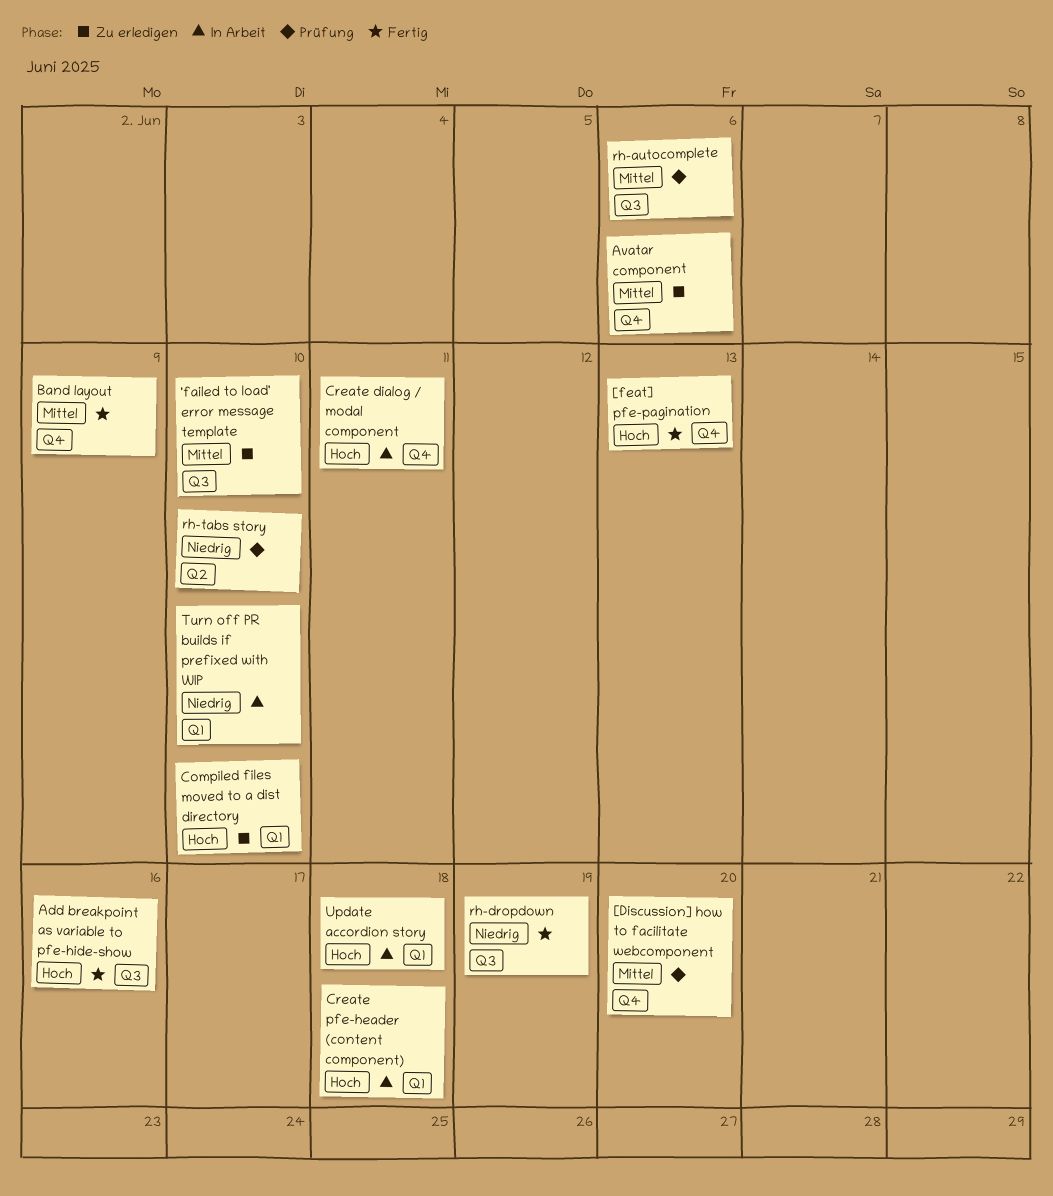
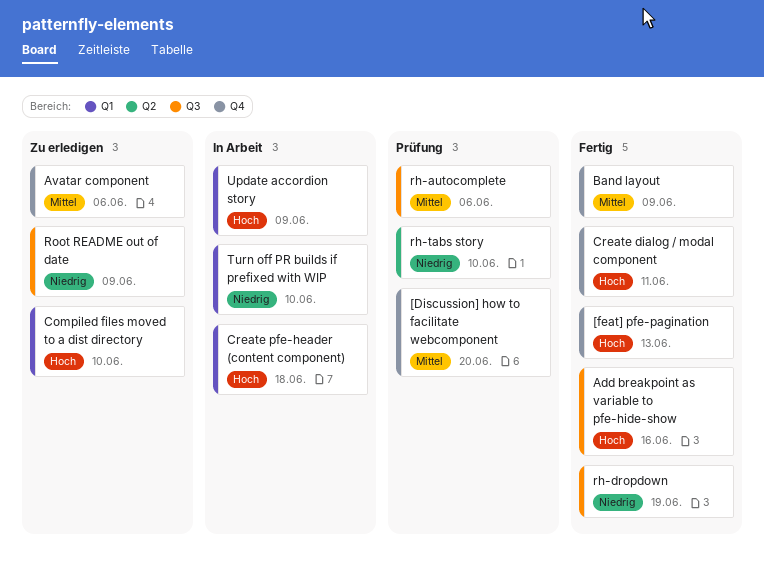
'failed to load' error message template: present -> none
Create dialog / modal component, status: In Arbeit -> Fertig
Root README out of date: none -> present
Update accordion story, due: Jun 18 -> Jun 9

